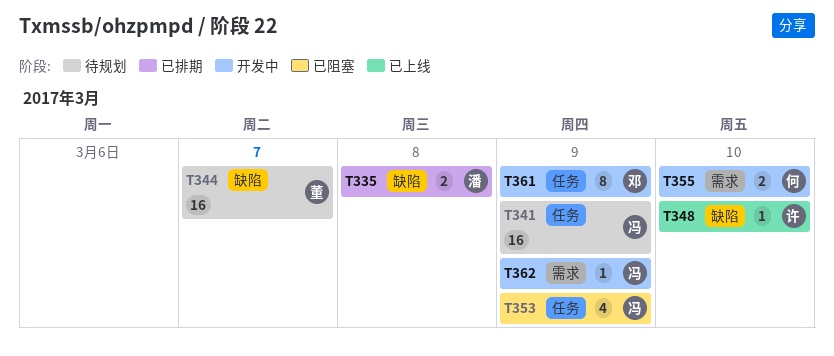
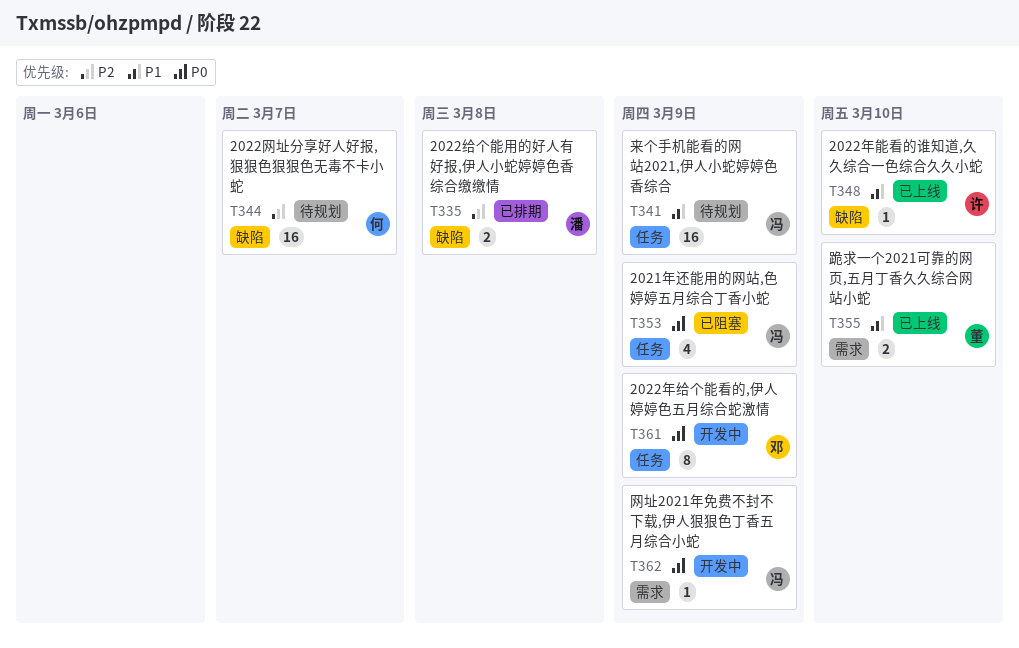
T344, owner: 董 -> 何
T355, status: 开发中 -> 已上线
T355, owner: 何 -> 董

